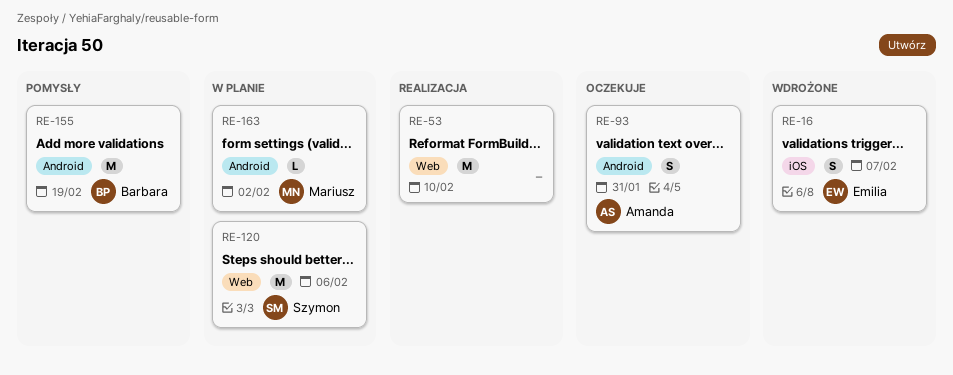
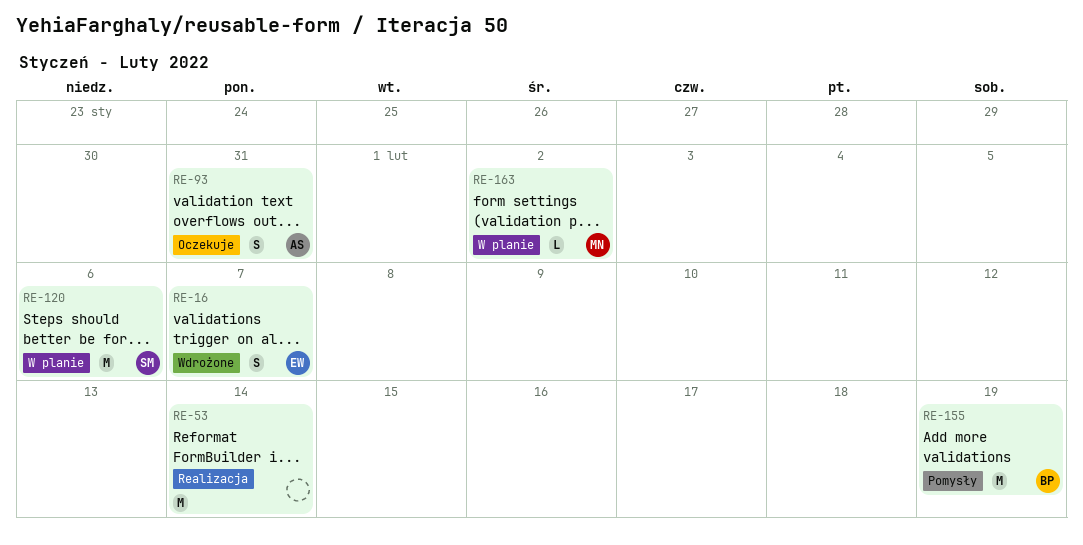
RE-53, due: Feb 10 -> Feb 14

